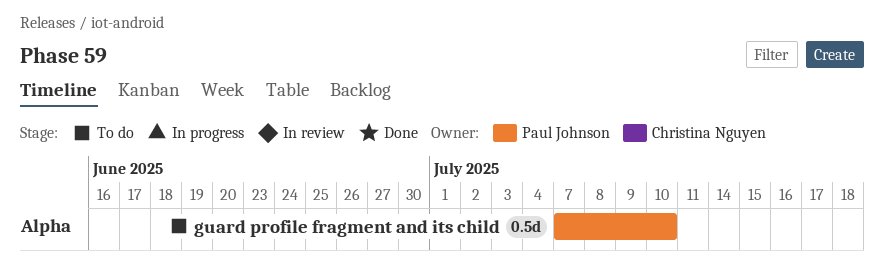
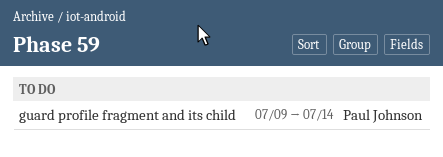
guard profile fragment and its child, start: Jul 7 -> Jul 9
guard profile fragment and its child, due: Jul 10 -> Jul 14

